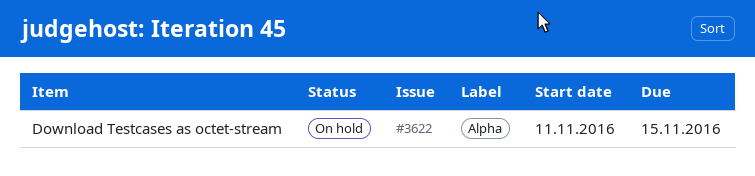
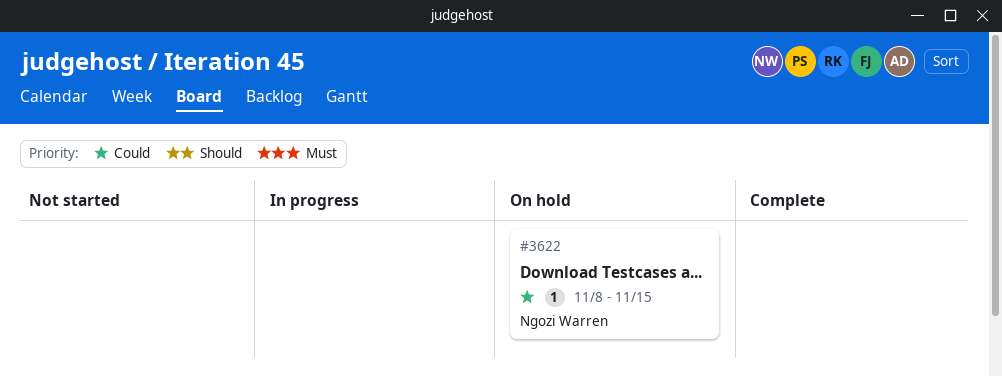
#3622, start: Nov 11 -> Nov 8

